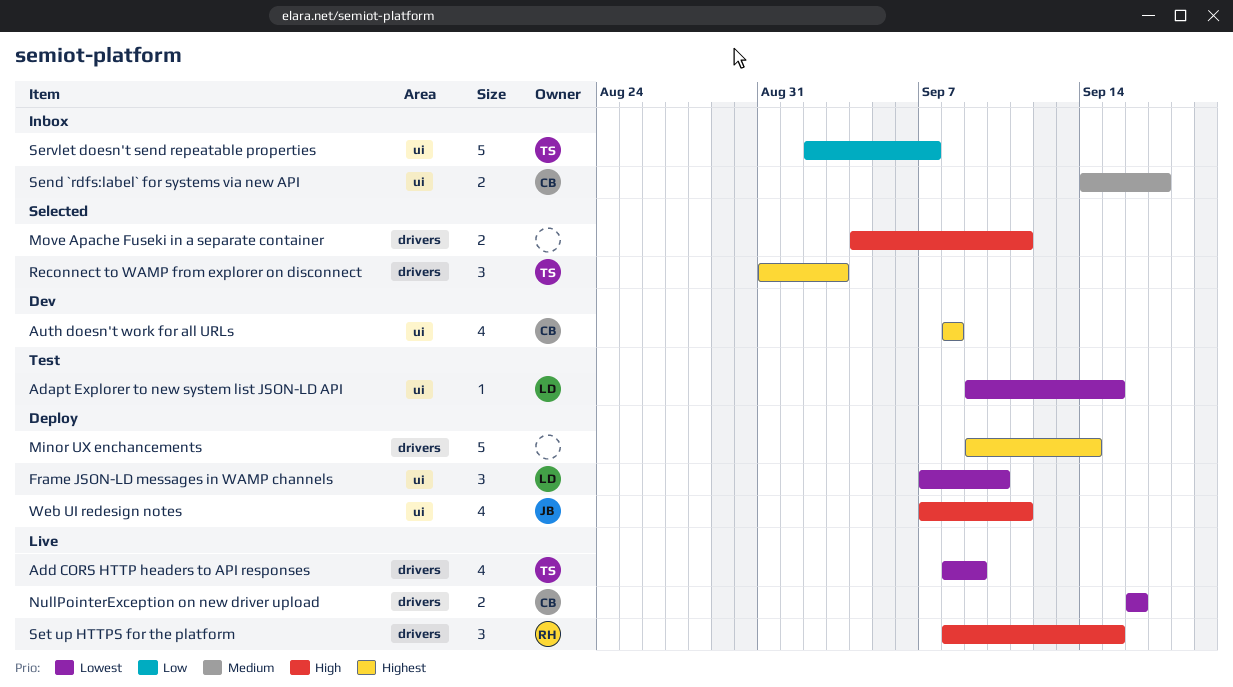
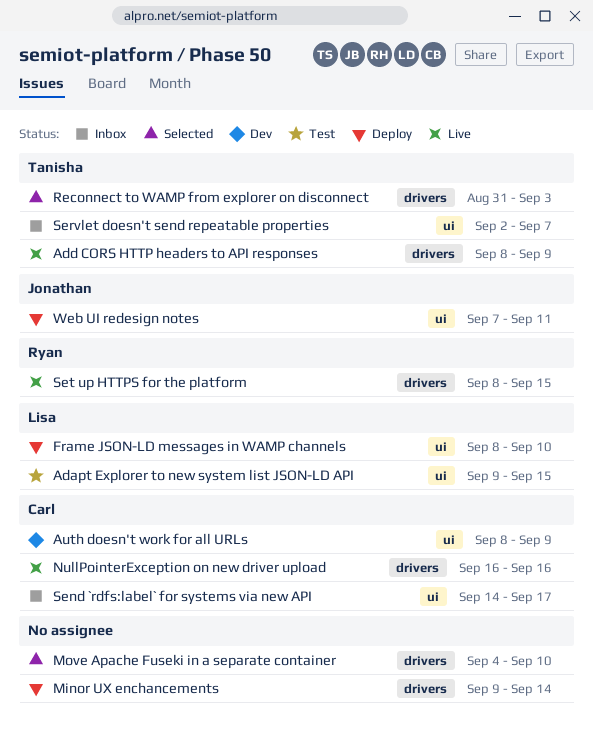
Auth doesn't work for all URLs, due: Sep 8 -> Sep 9
Frame JSON-LD messages in WAMP channels, start: Sep 7 -> Sep 8
Move Apache Fuseki in a separate container, due: Sep 11 -> Sep 10

